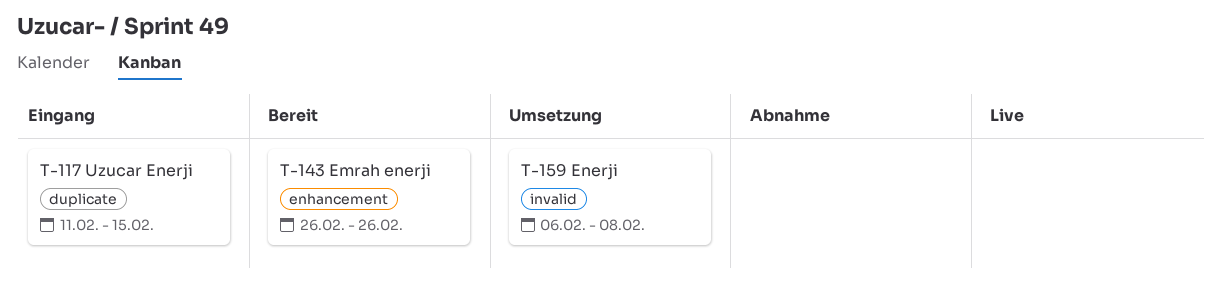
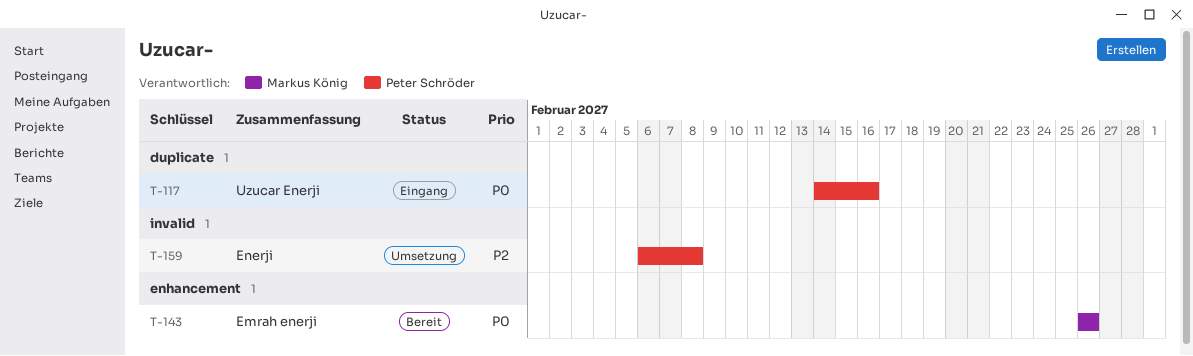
T-117, start: Feb 11 -> Feb 14
T-117, due: Feb 15 -> Feb 16

